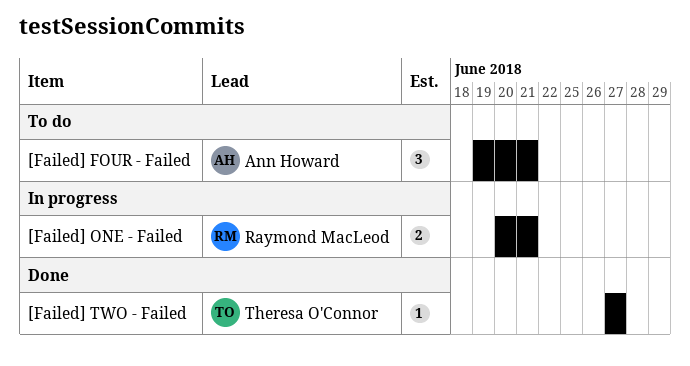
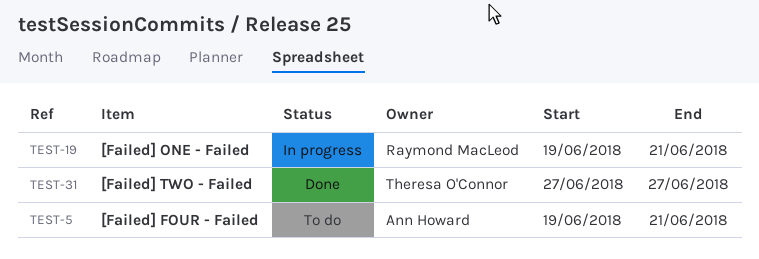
[Failed] ONE - Failed, start: Jun 20 -> Jun 19

